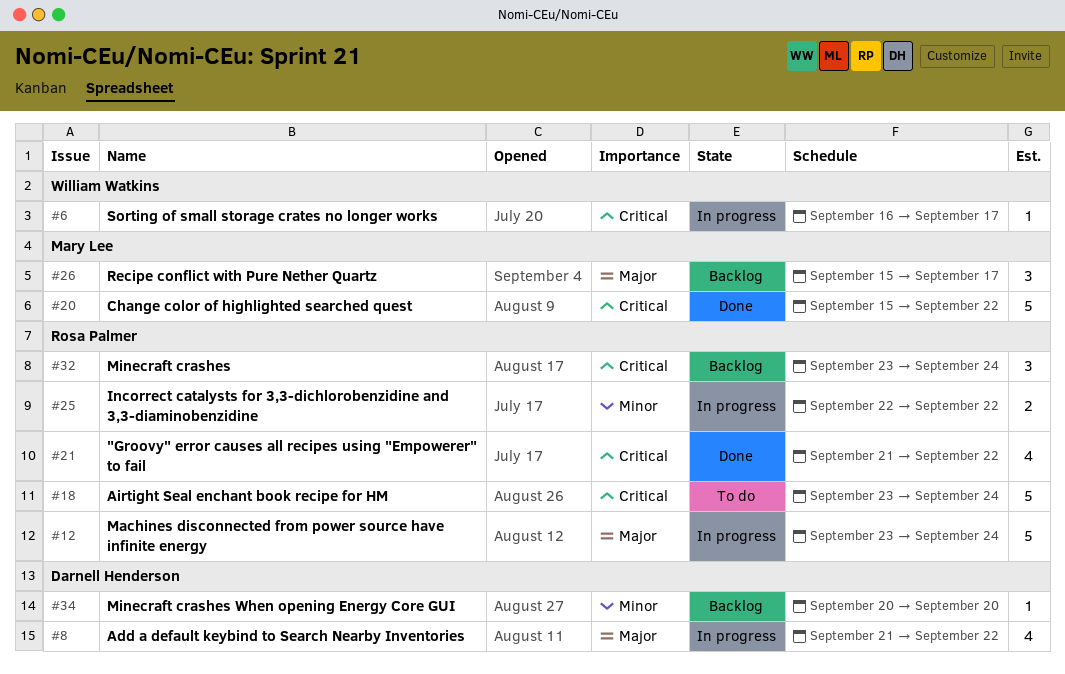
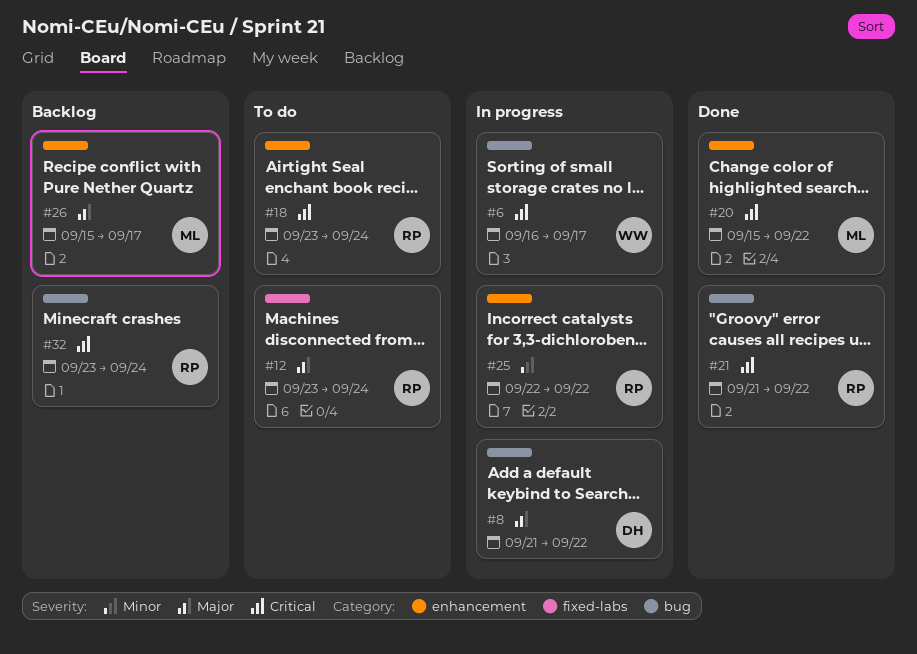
#12, status: In progress -> To do
#34: present -> none

